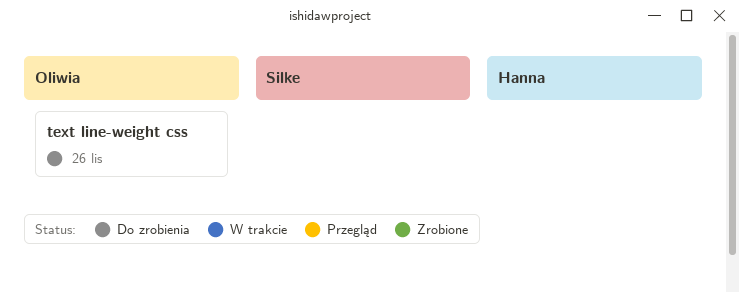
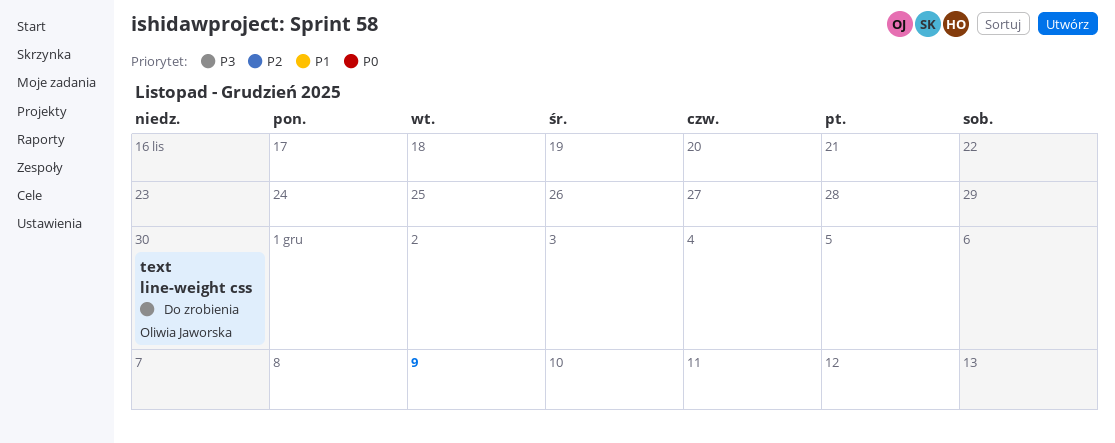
text line-weight css, due: Nov 26 -> Nov 30

